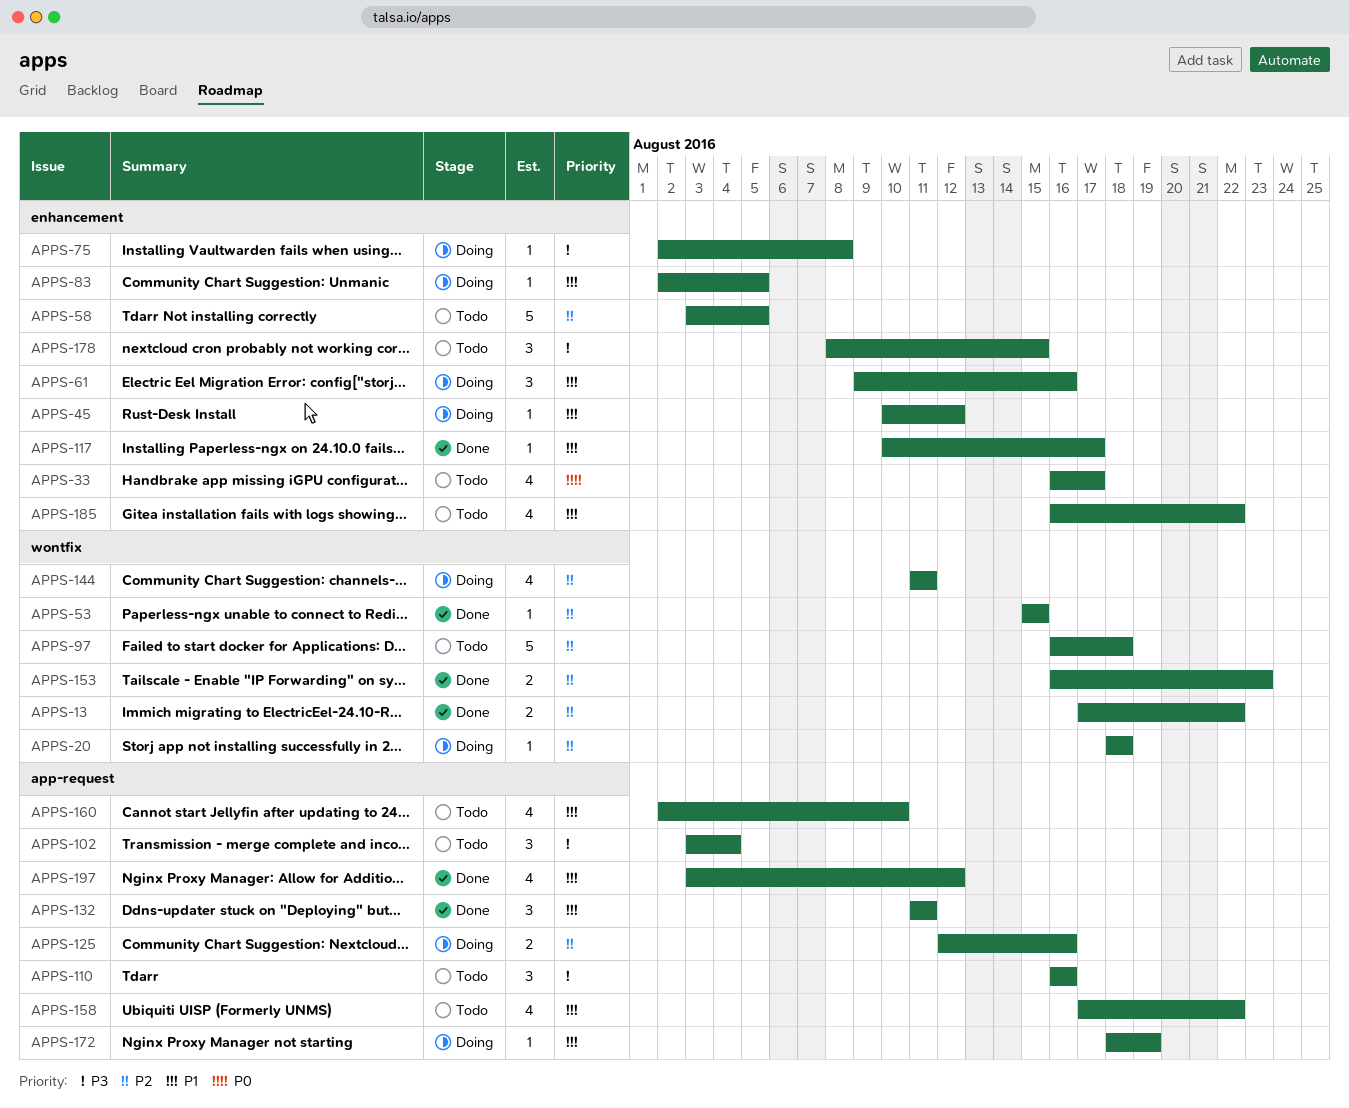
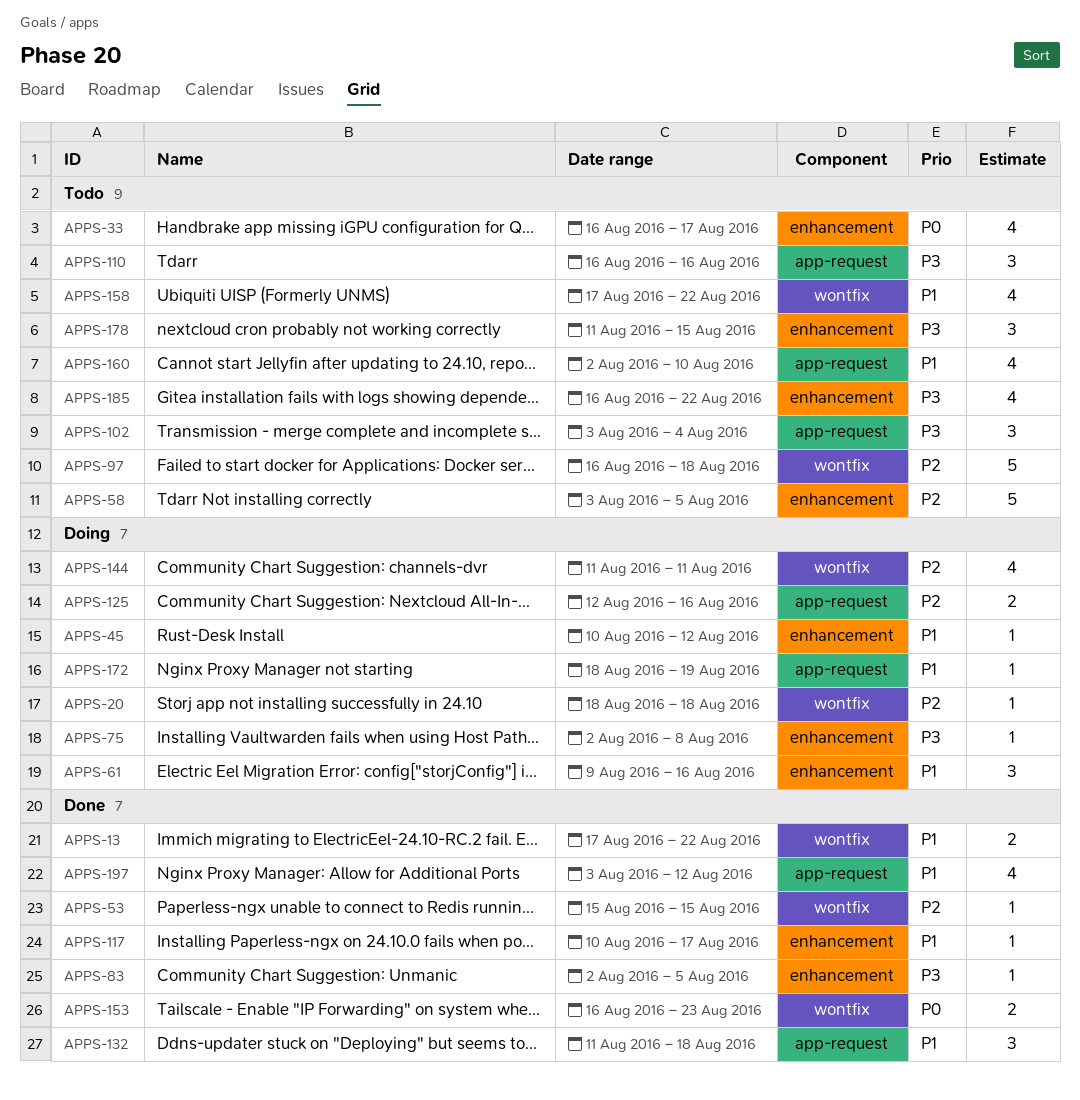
APPS-13, priority: P2 -> P1
APPS-83, status: Doing -> Done
APPS-83, priority: P1 -> P3
APPS-132, due: Aug 11 -> Aug 18
APPS-153, priority: P2 -> P0
APPS-158, label: app-request -> wontfix
APPS-178, start: Aug 8 -> Aug 11
APPS-185, priority: P1 -> P3

